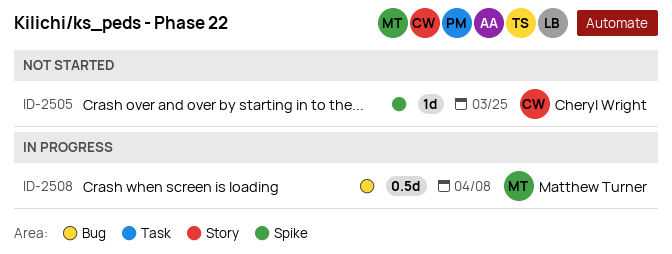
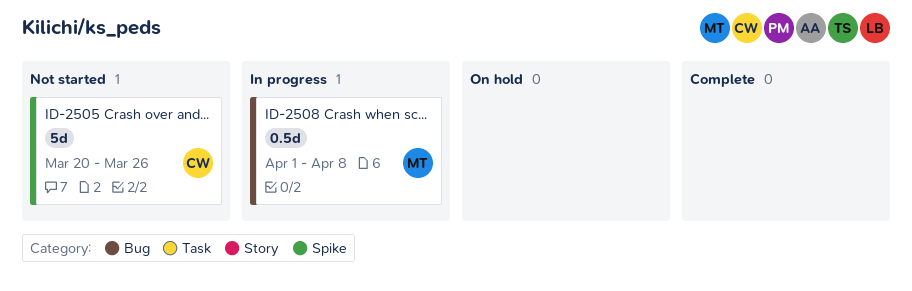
ID-2505, estimate: 1d -> 5d
ID-2505, due: Mar 25 -> Mar 26

